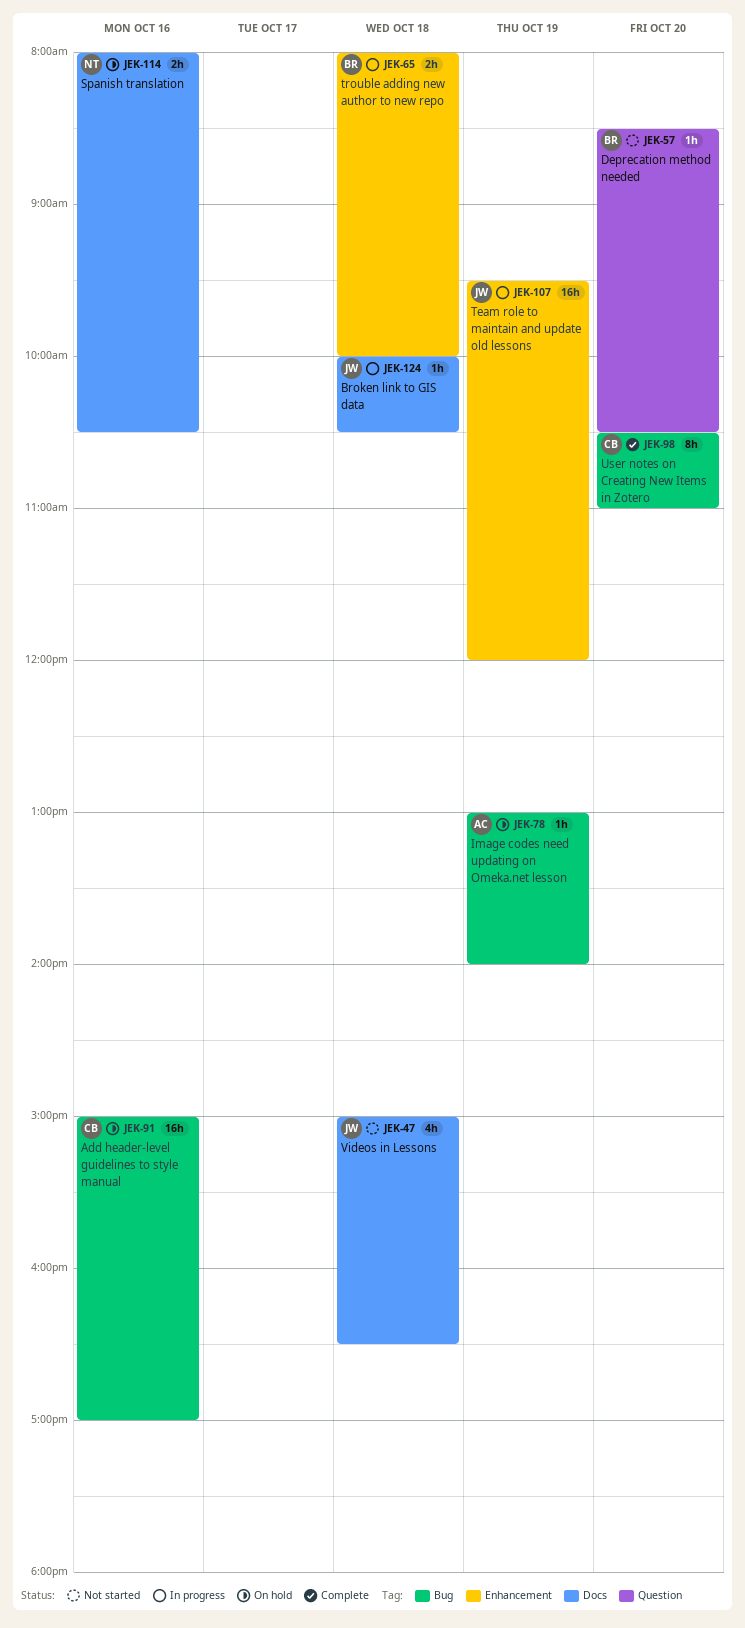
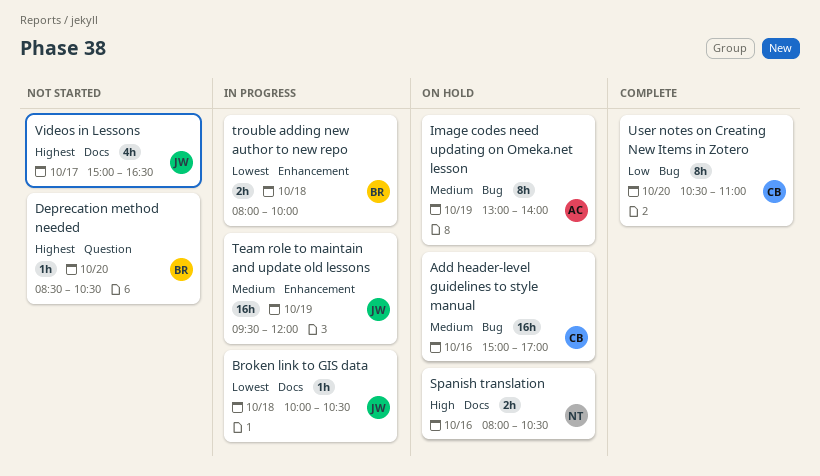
Image codes need updating on Omeka.net lesson, estimate: 1h -> 8h
Videos in Lessons, day: Oct 18 -> Oct 17

